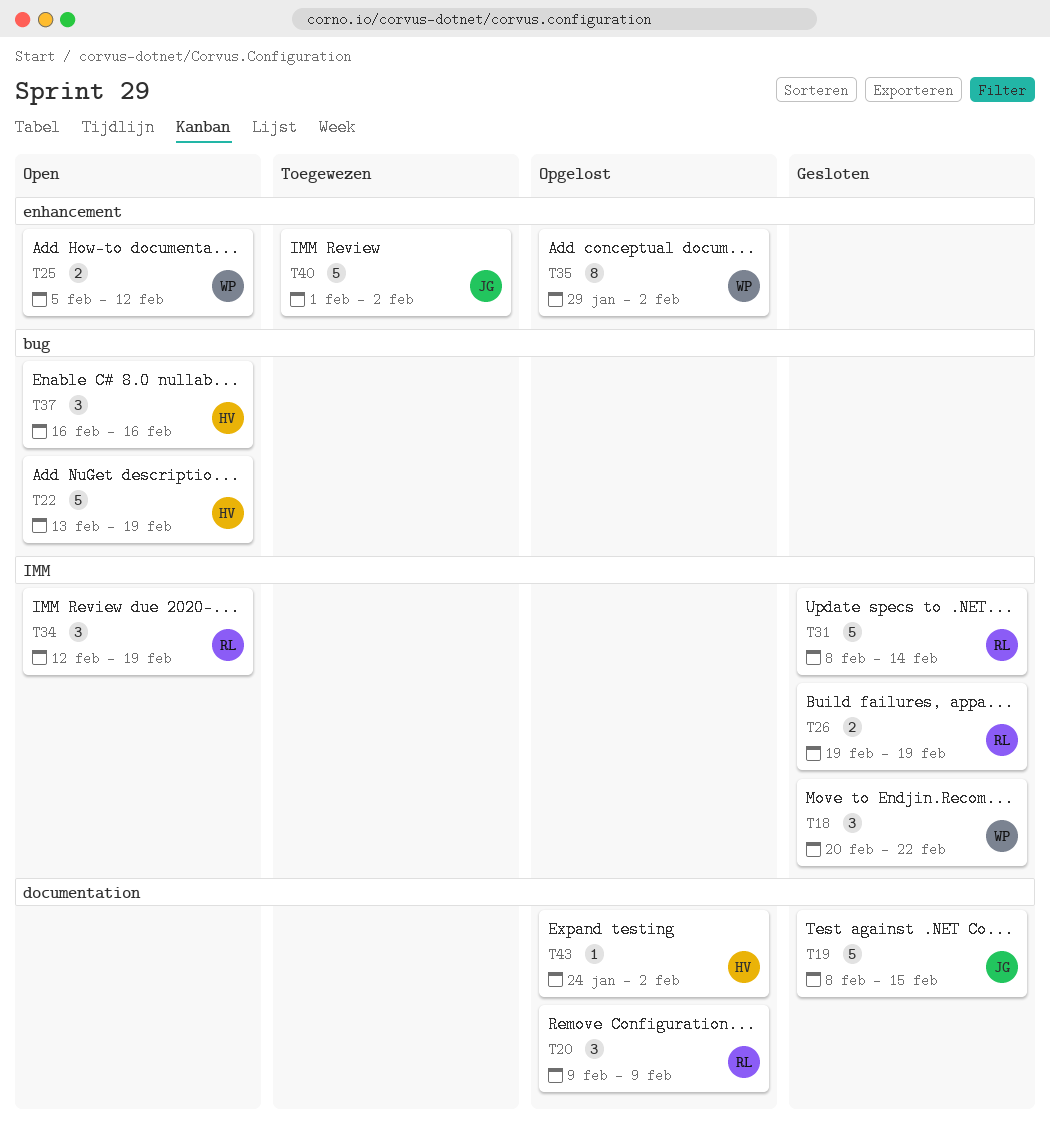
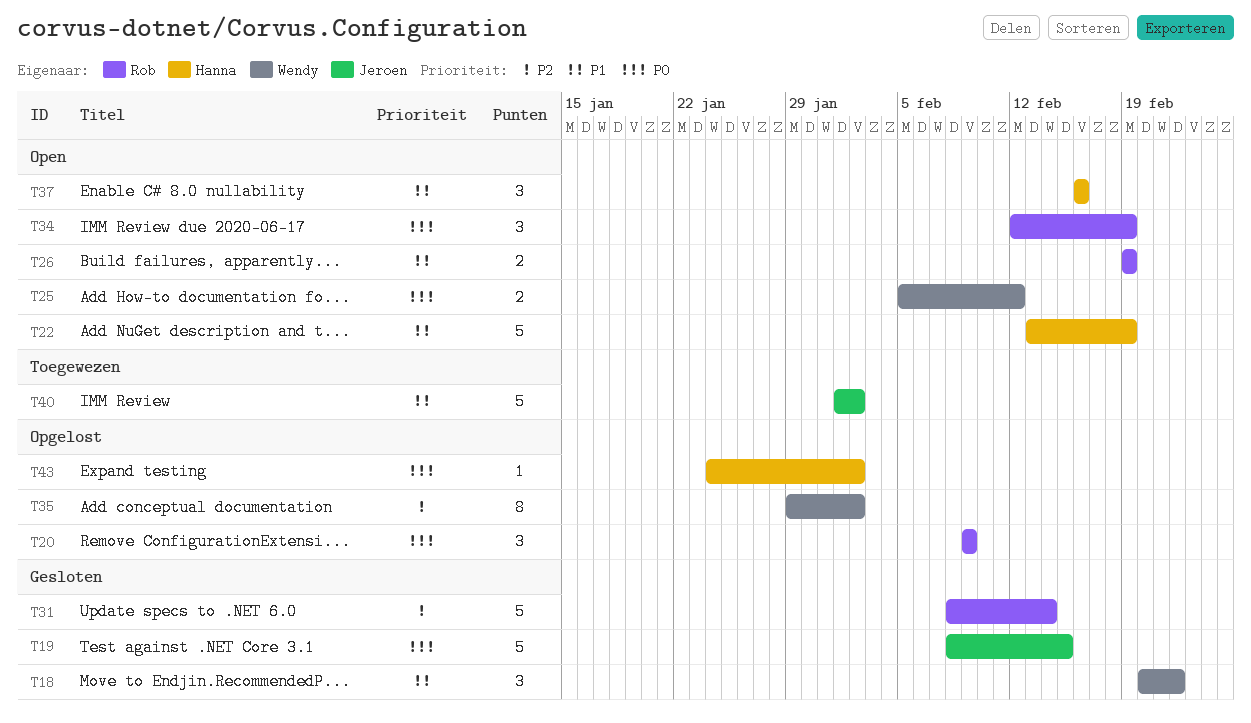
T26, status: Gesloten -> Open

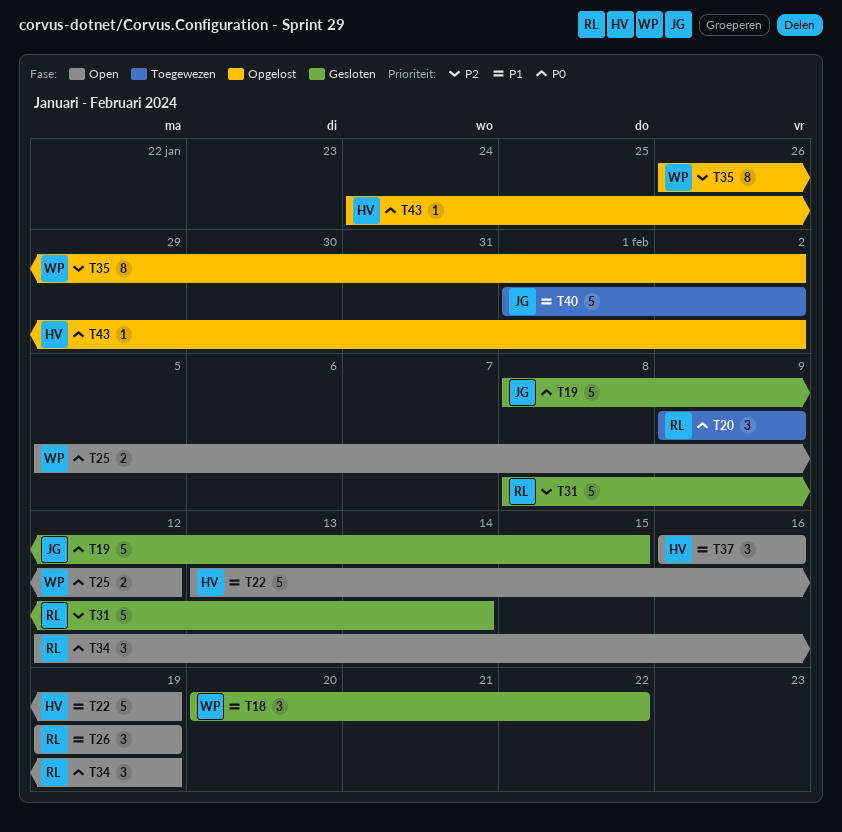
T20, status: Opgelost -> Toegewezen
T26, estimate: 2 -> 3
T35, start: Jan 29 -> Jan 26

